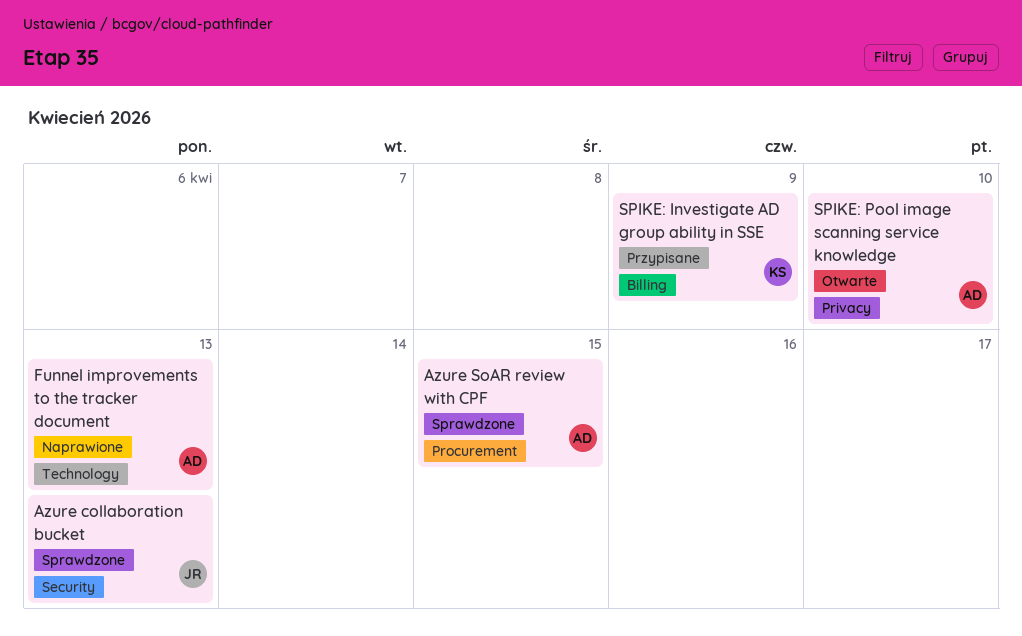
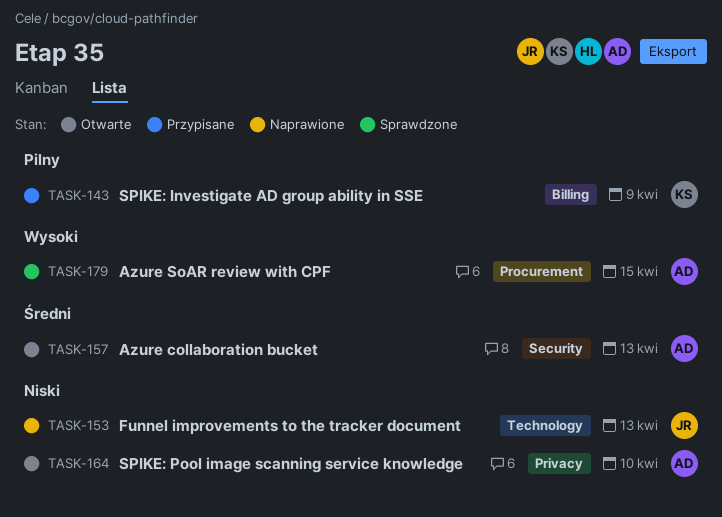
Azure collaboration bucket, status: Sprawdzone -> Otwarte
Azure collaboration bucket, owner: JR -> AD
Funnel improvements to the tracker document, owner: AD -> JR

